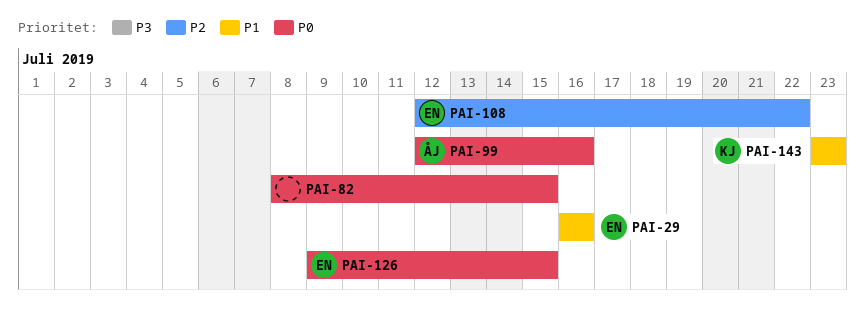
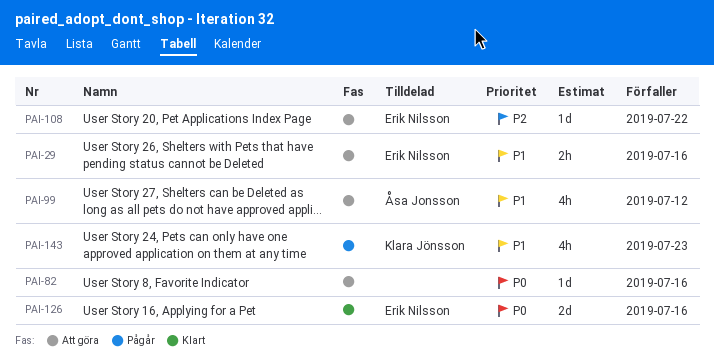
PAI-82, due: Jul 15 -> Jul 16
PAI-99, priority: P0 -> P1
PAI-99, due: Jul 16 -> Jul 12
PAI-126, due: Jul 15 -> Jul 16

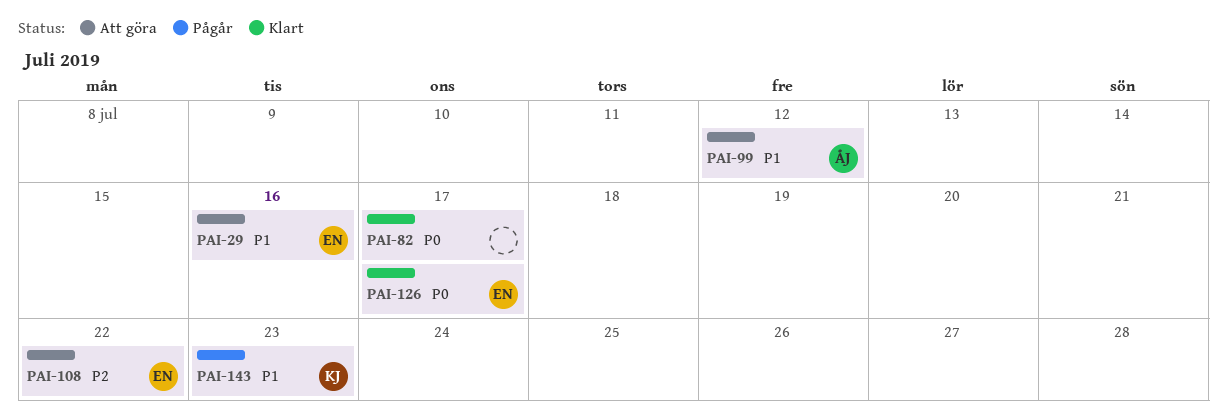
PAI-82, status: Att göra -> Klart
PAI-82, due: Jul 16 -> Jul 17
PAI-126, due: Jul 16 -> Jul 17

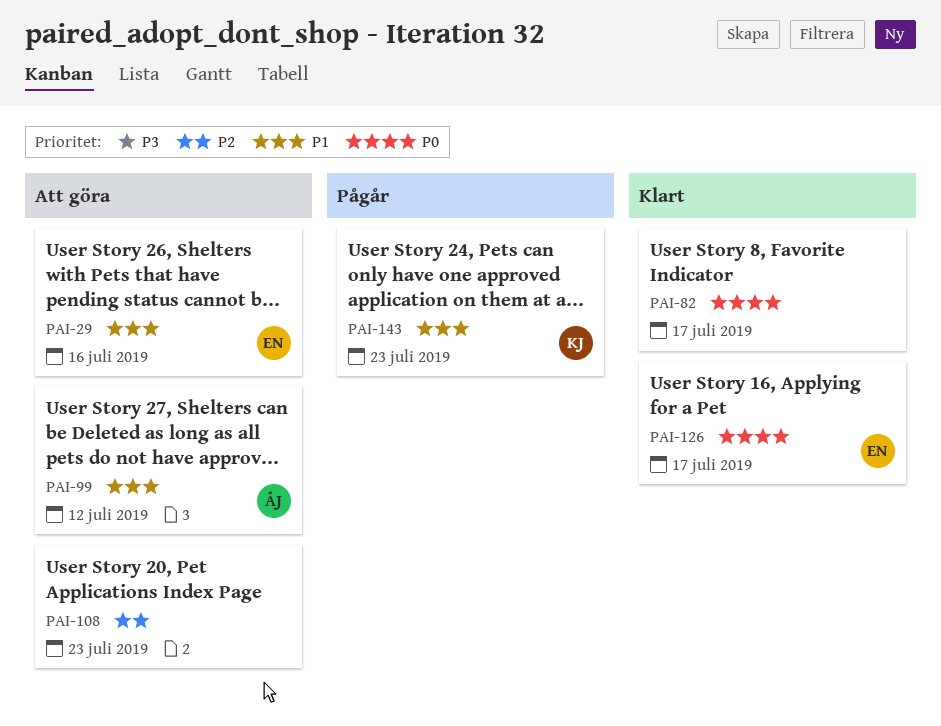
PAI-108, owner: EN -> none
PAI-108, due: Jul 22 -> Jul 23

